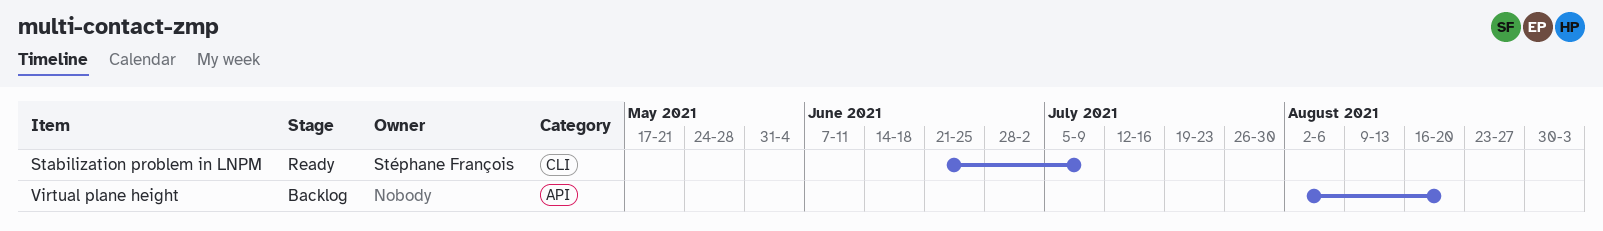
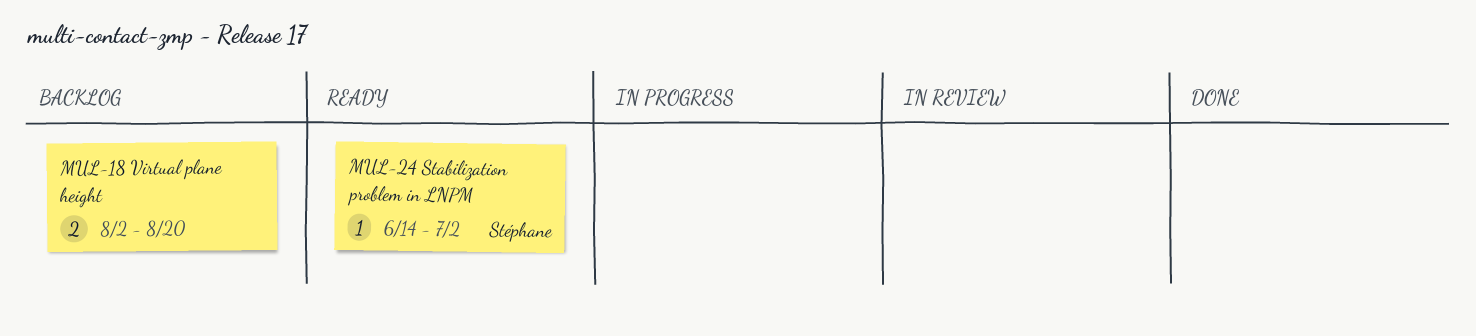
Stabilization problem in LNPM, start: Jun 21 -> Jun 14
Stabilization problem in LNPM, due: Jul 9 -> Jul 2

